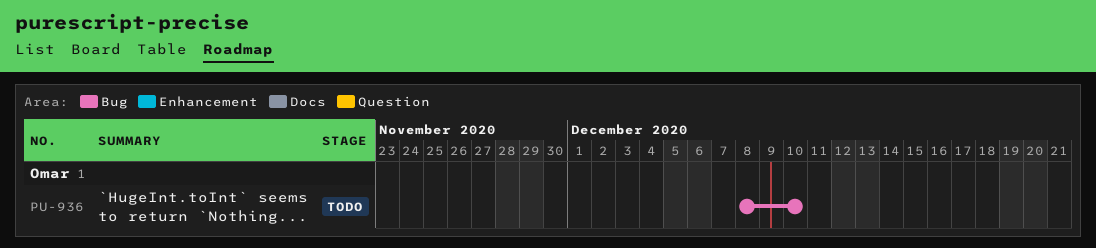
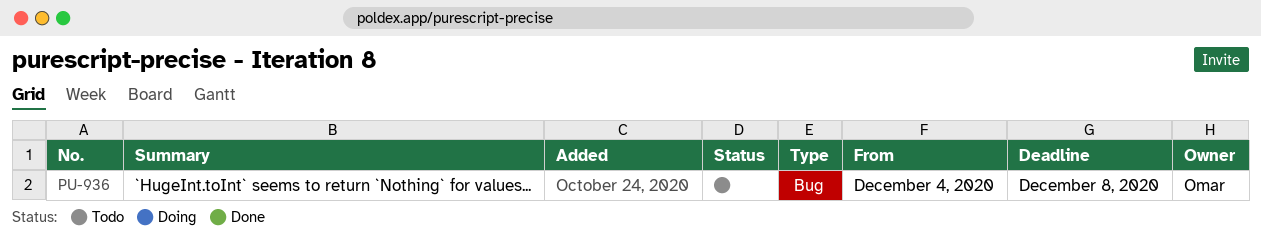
PU-936, start: Dec 8 -> Dec 4
PU-936, due: Dec 10 -> Dec 8

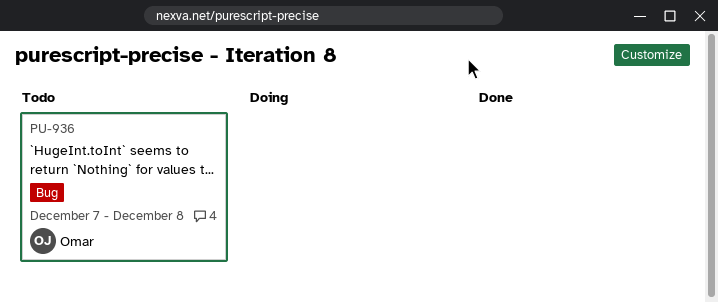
PU-936, start: Dec 4 -> Dec 7

